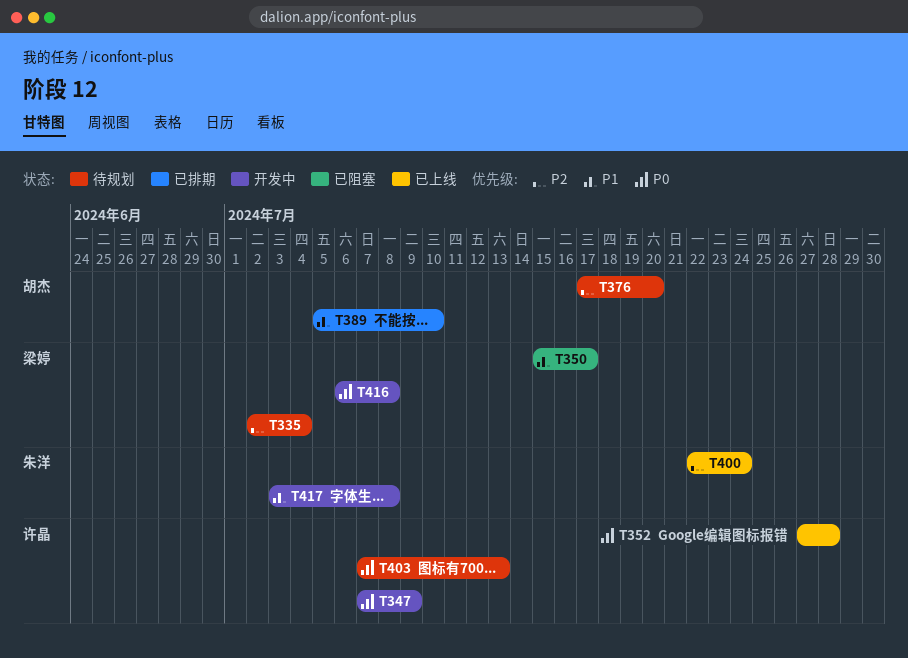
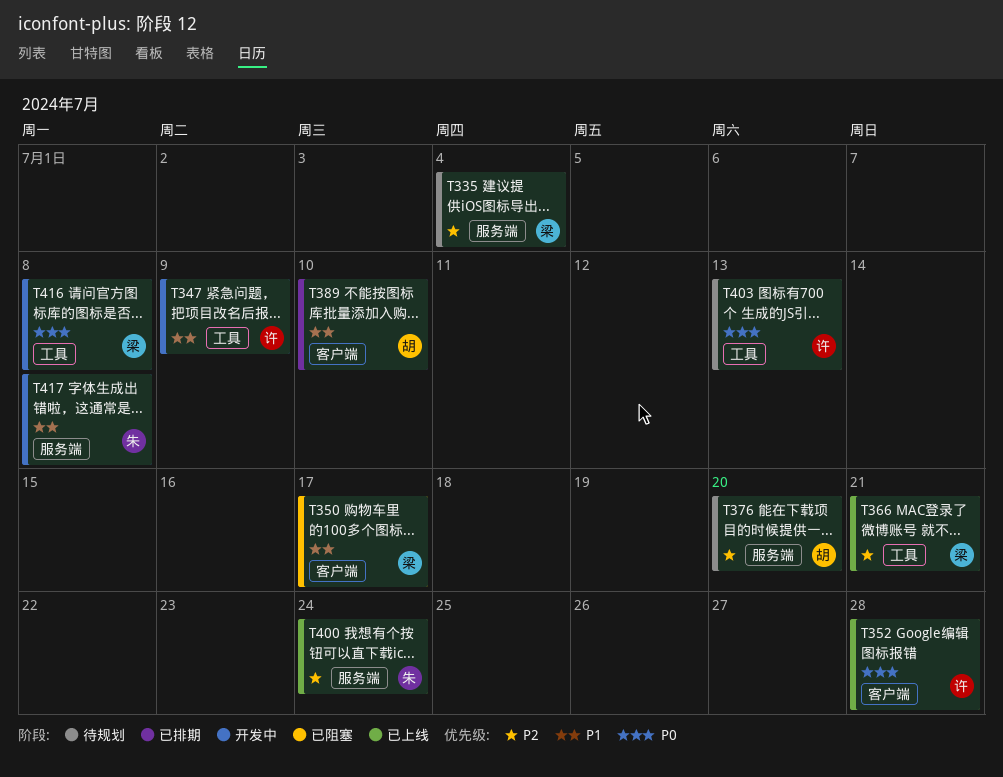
T347, priority: P0 -> P1
T366: none -> present

